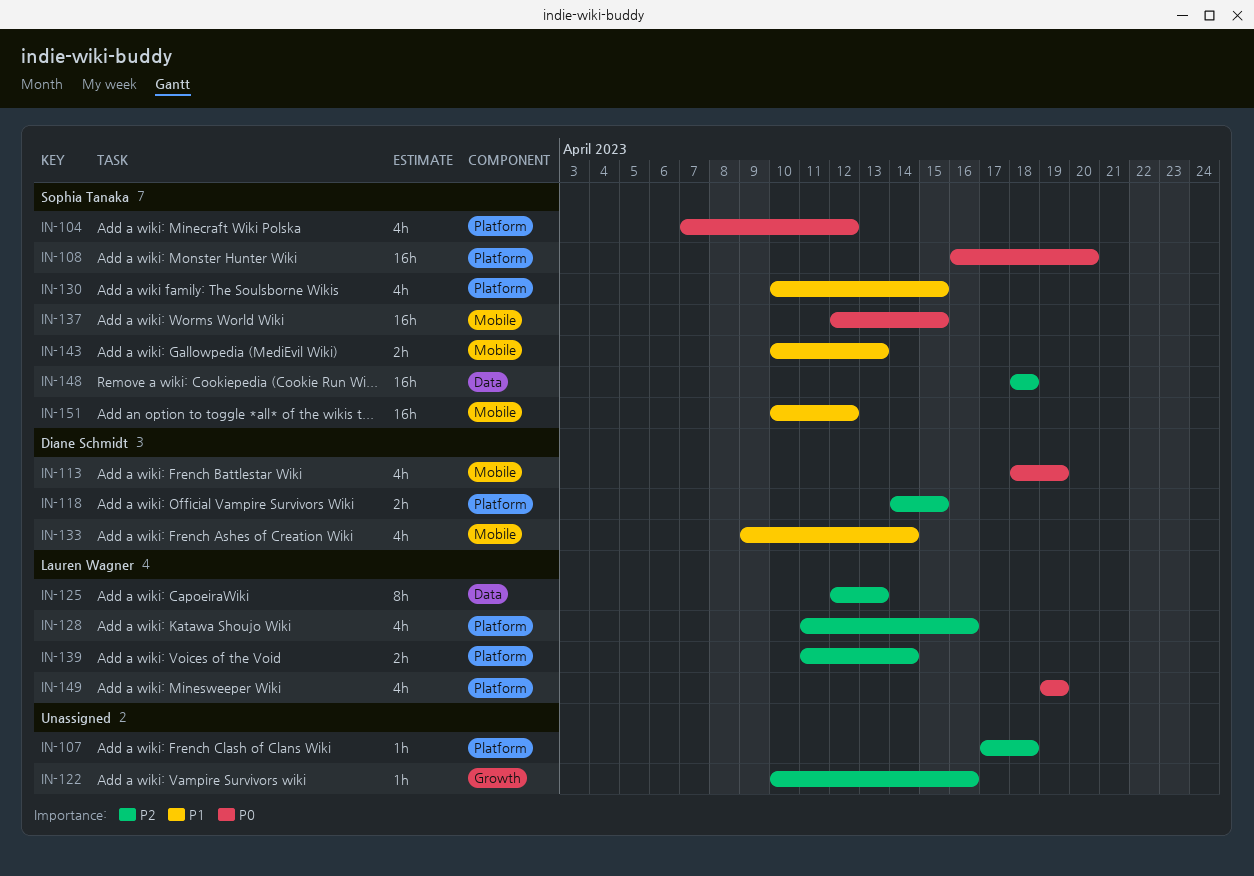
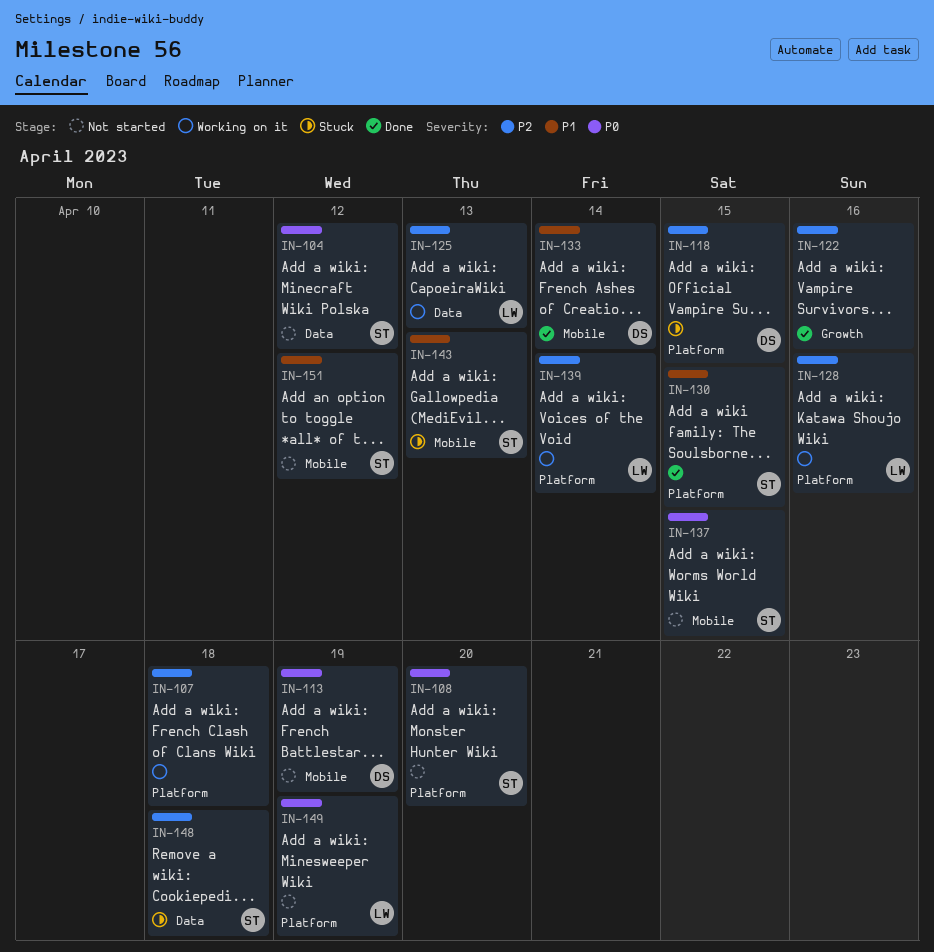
IN-104, label: Platform -> Data

